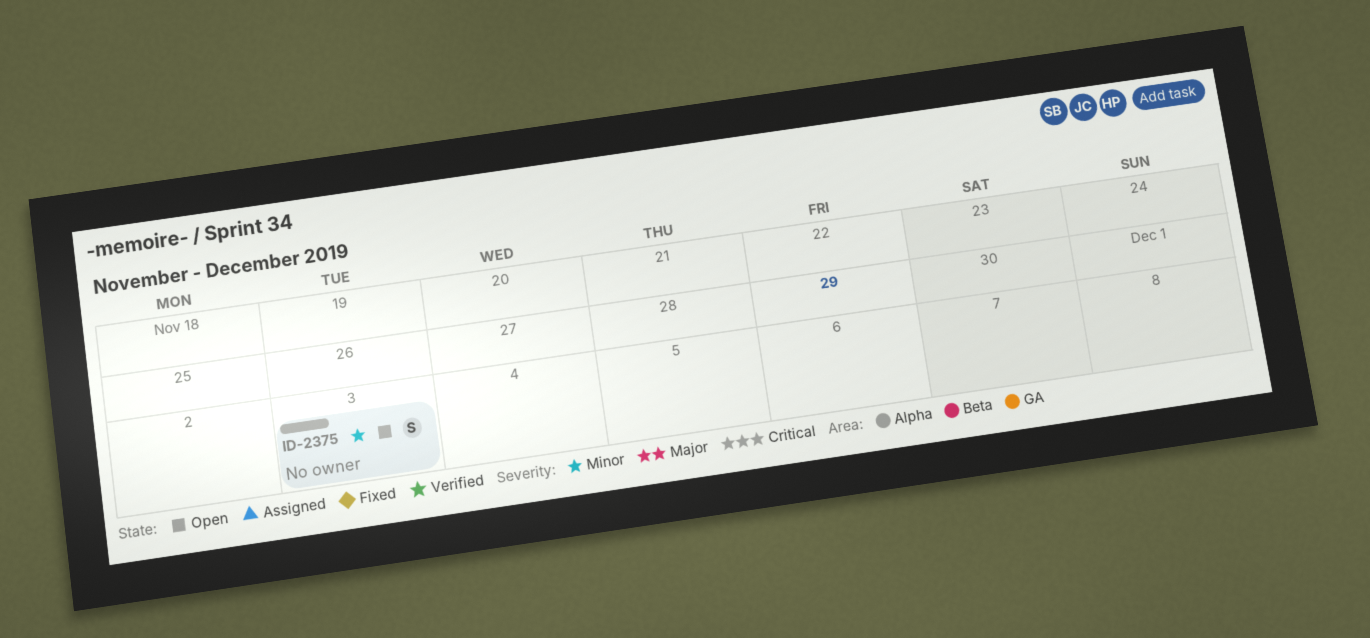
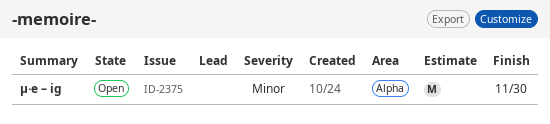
ID-2375, estimate: S -> M
ID-2375, due: Dec 3 -> Nov 30

